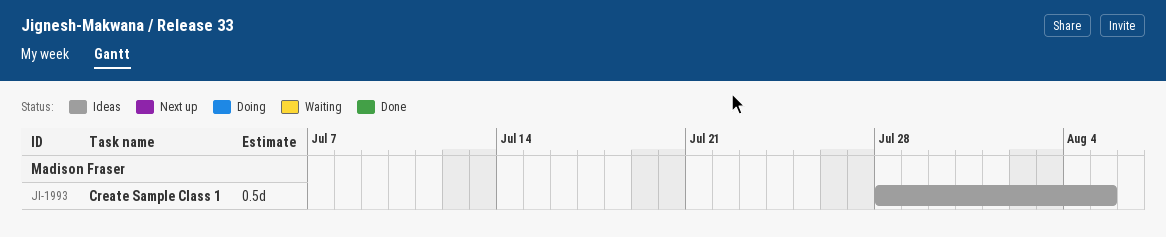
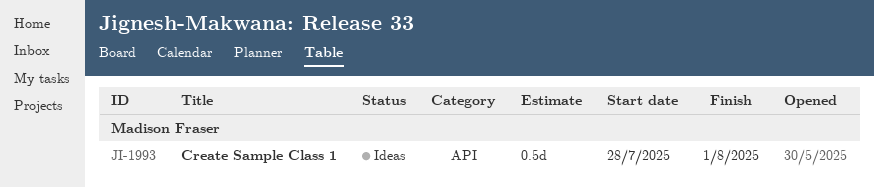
JI-1993, due: Aug 5 -> Aug 1

